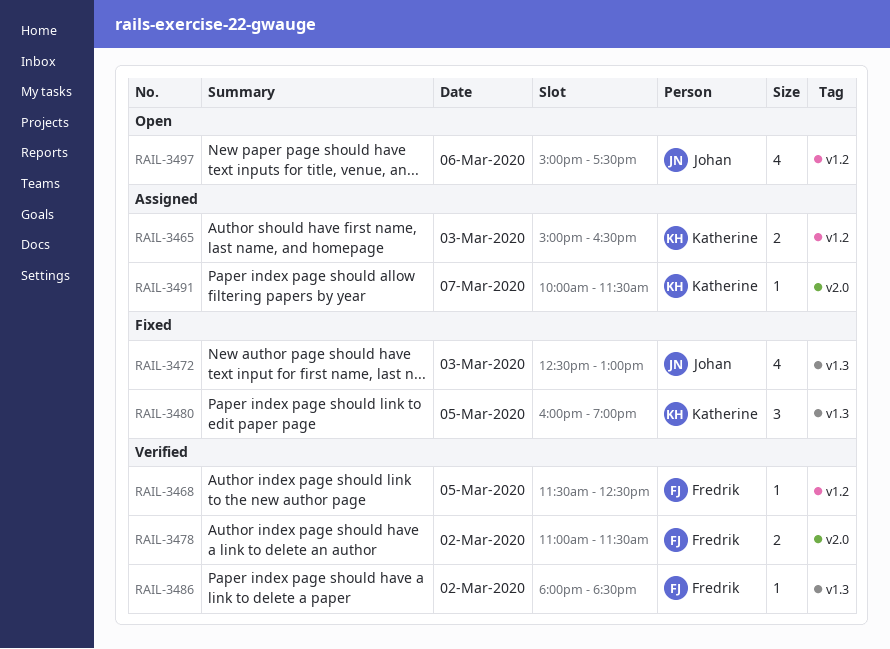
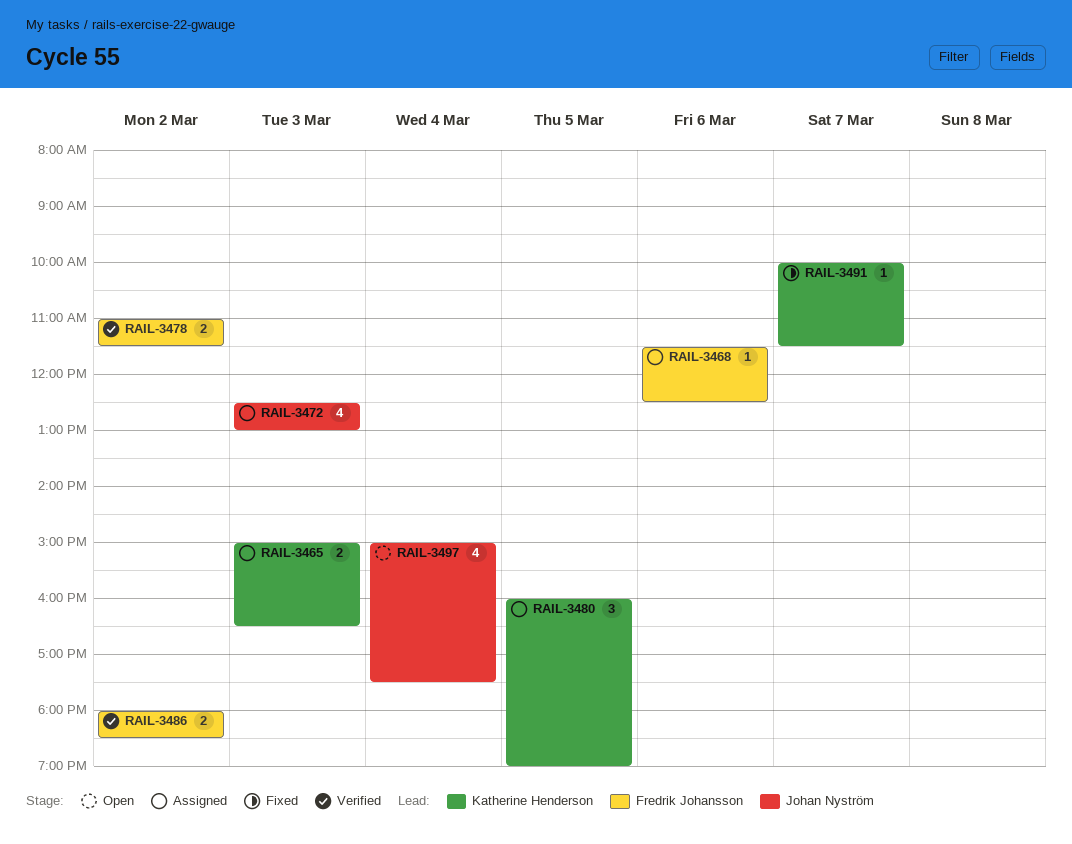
RAIL-3468, status: Verified -> Assigned
RAIL-3468, day: Mar 5 -> Mar 6
RAIL-3472, status: Fixed -> Assigned
RAIL-3480, status: Fixed -> Assigned
RAIL-3486, estimate: 1 -> 2
RAIL-3491, status: Assigned -> Fixed
RAIL-3497, day: Mar 6 -> Mar 4

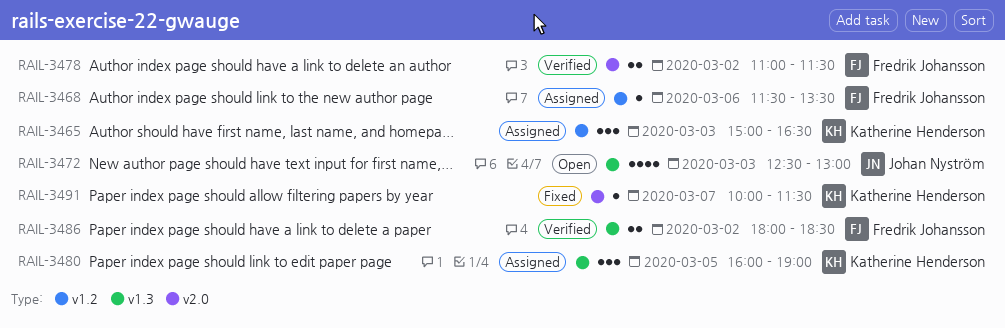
RAIL-3465, estimate: 2 -> 3
RAIL-3468, ends: 12:30 -> 13:30
RAIL-3472, status: Assigned -> Open
RAIL-3497: present -> none

